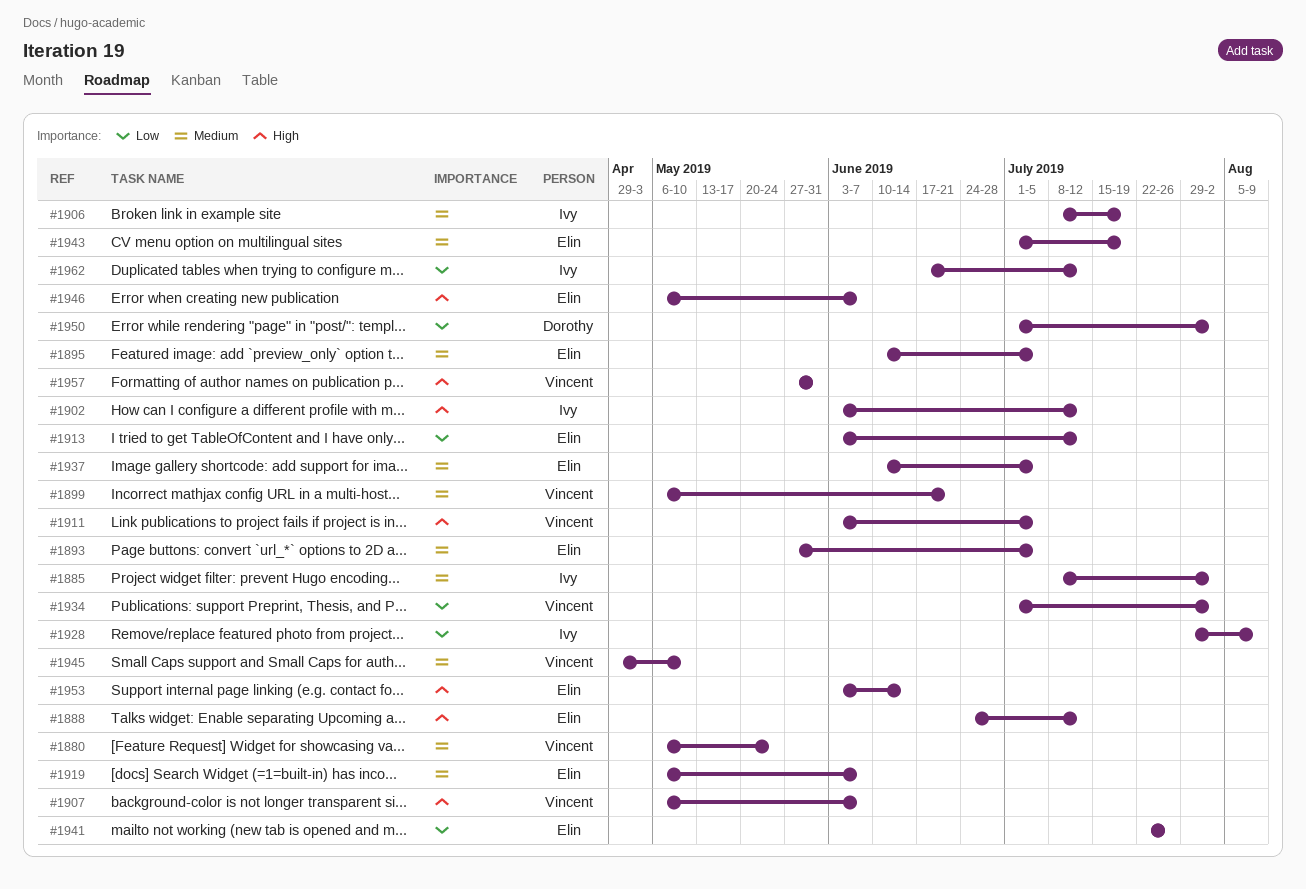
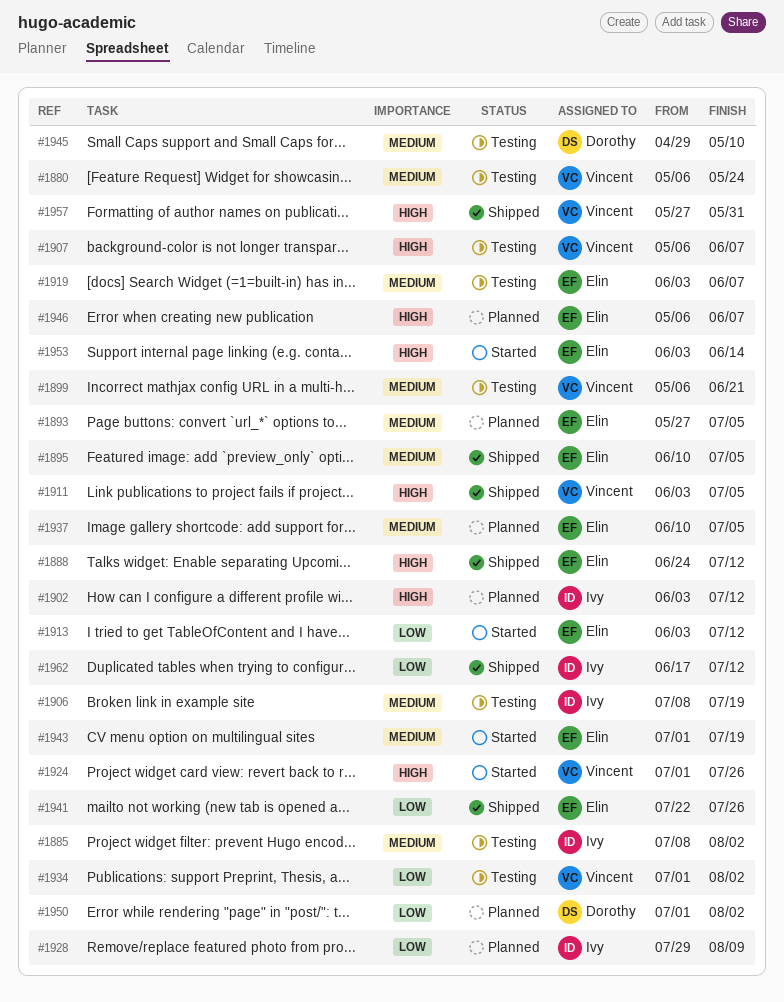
#1919, start: May 6 -> Jun 3
#1924: none -> present
#1945, owner: Vincent -> Dorothy

